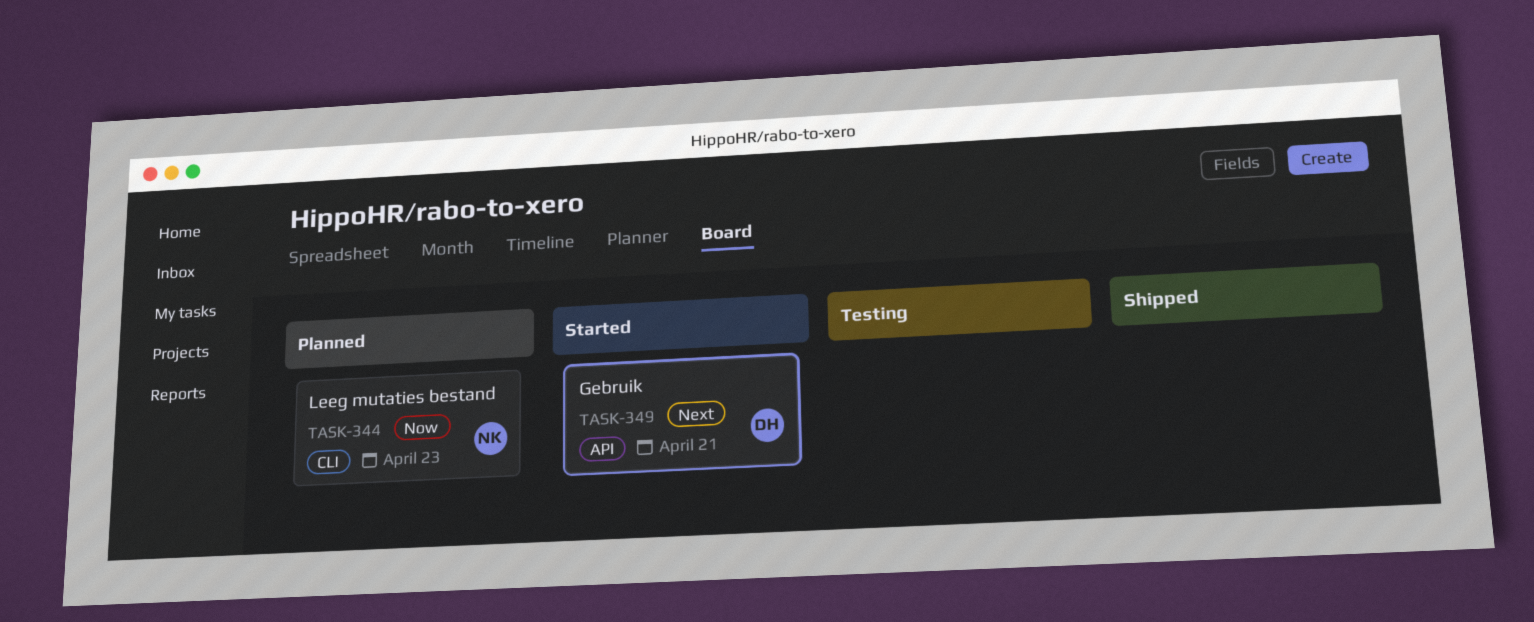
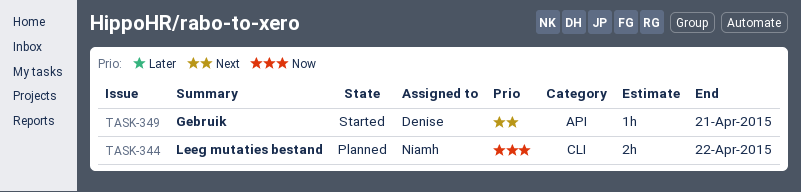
TASK-344, due: Apr 23 -> Apr 22

